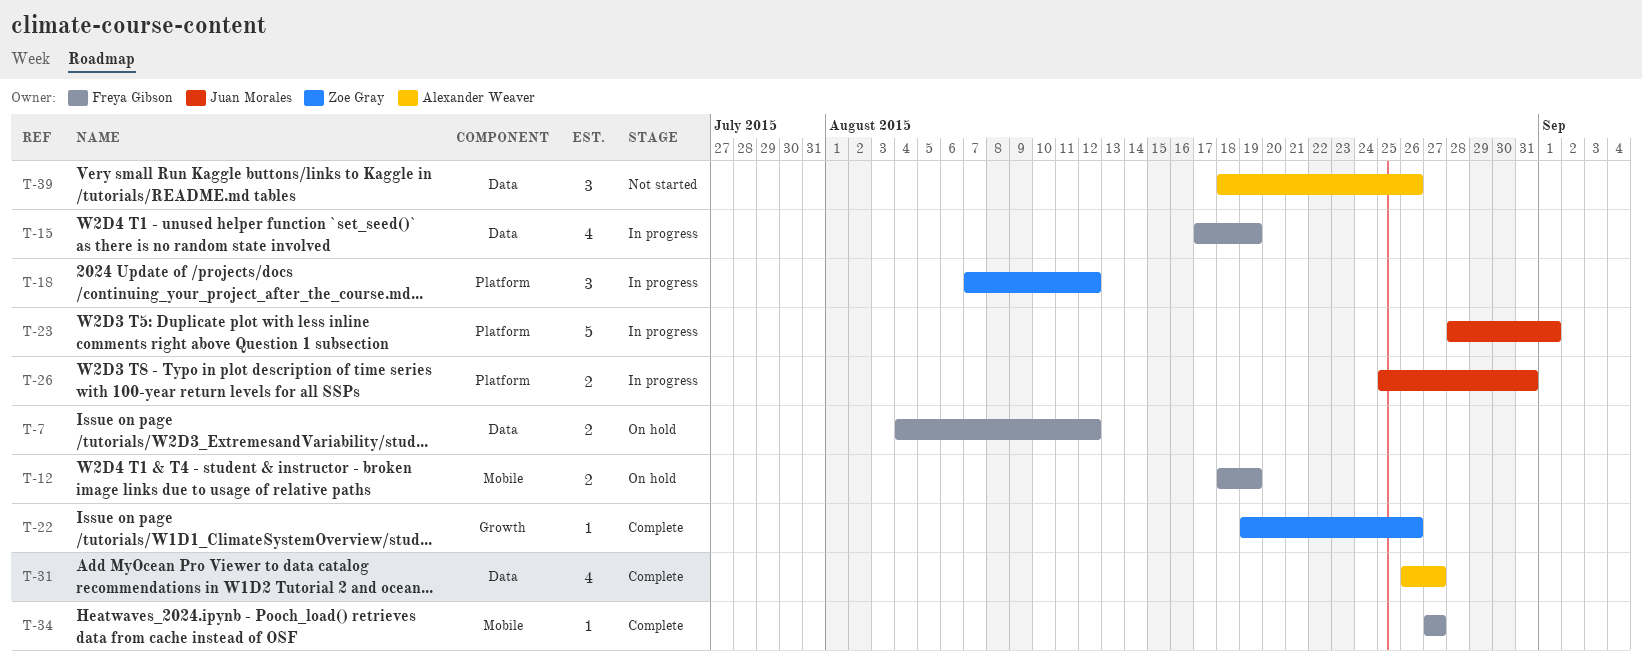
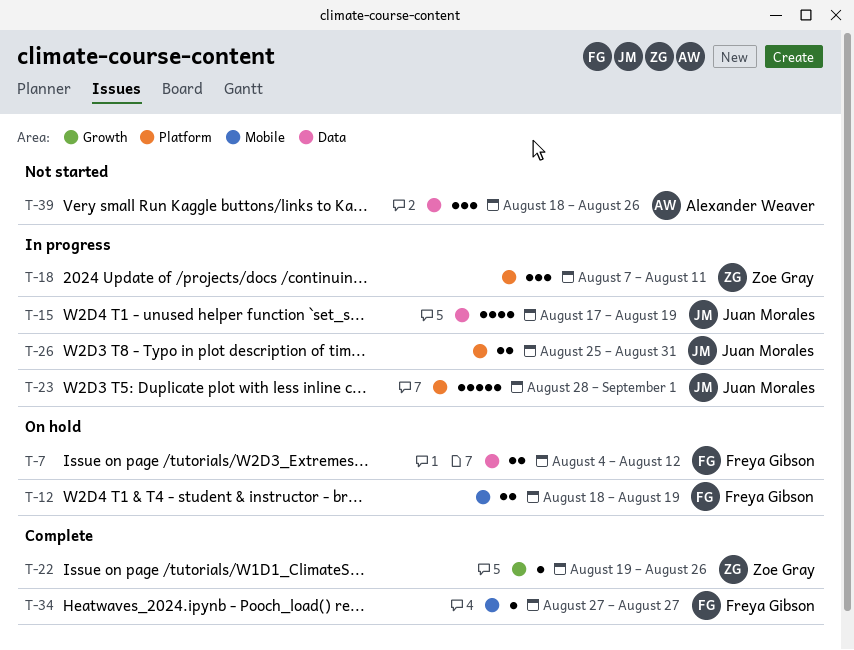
T-15, owner: Freya Gibson -> Juan Morales
T-18, due: Aug 12 -> Aug 11
T-31: present -> none

